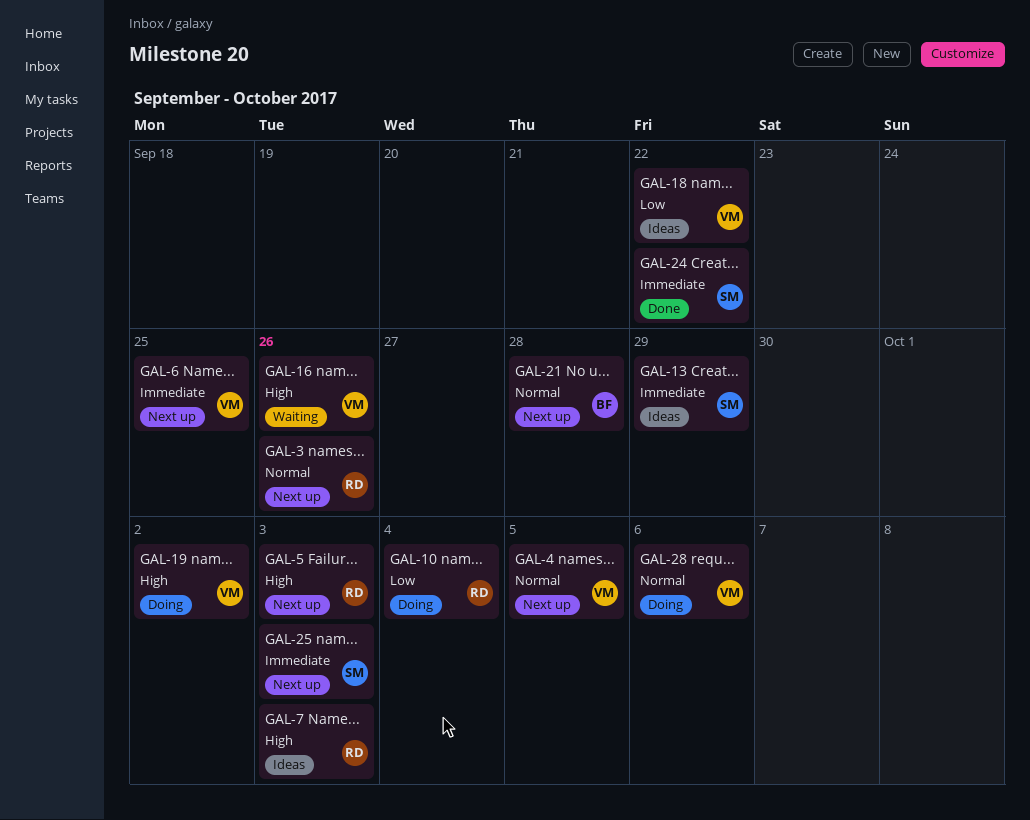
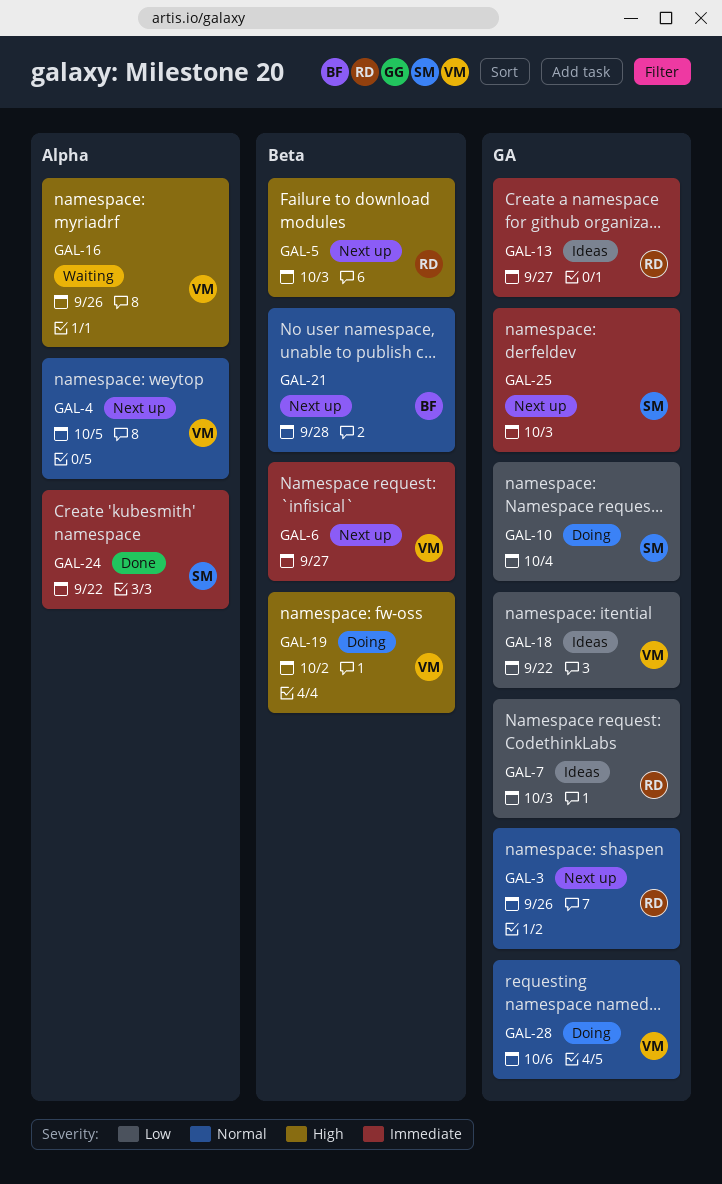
GAL-6, due: Sep 25 -> Sep 27
GAL-7, priority: High -> Low
GAL-10, owner: RD -> SM
GAL-13, owner: SM -> RD
GAL-13, due: Sep 29 -> Sep 27

